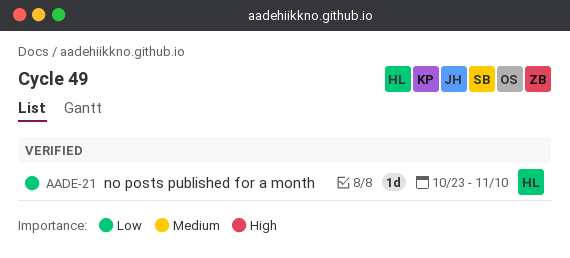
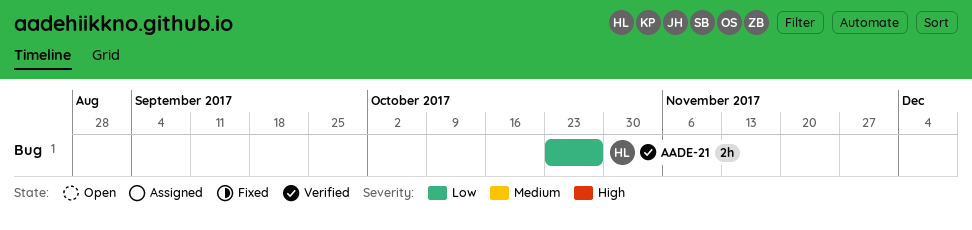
AADE-21, estimate: 1d -> 2h
AADE-21, due: Nov 10 -> Oct 27

